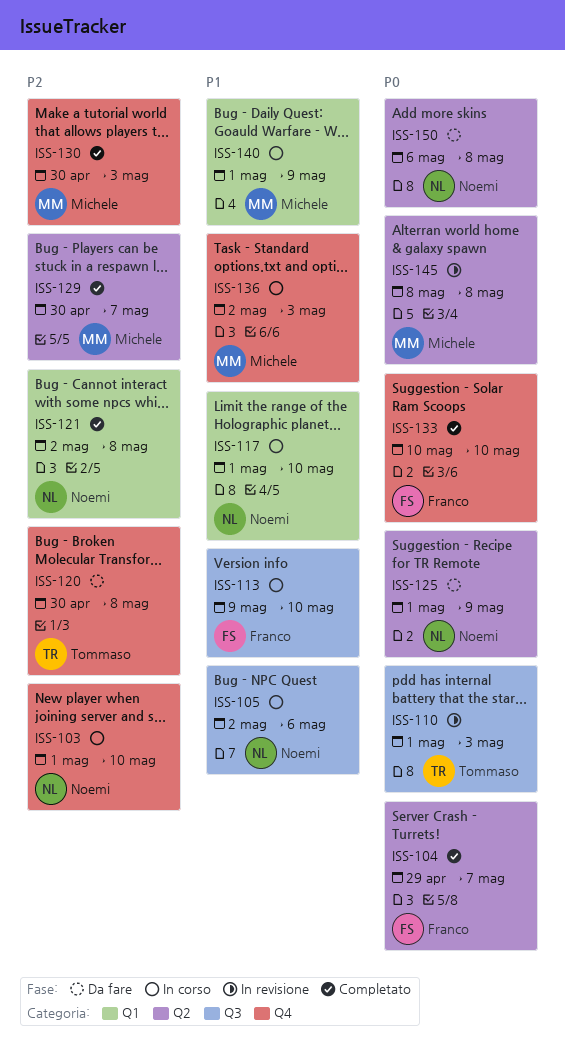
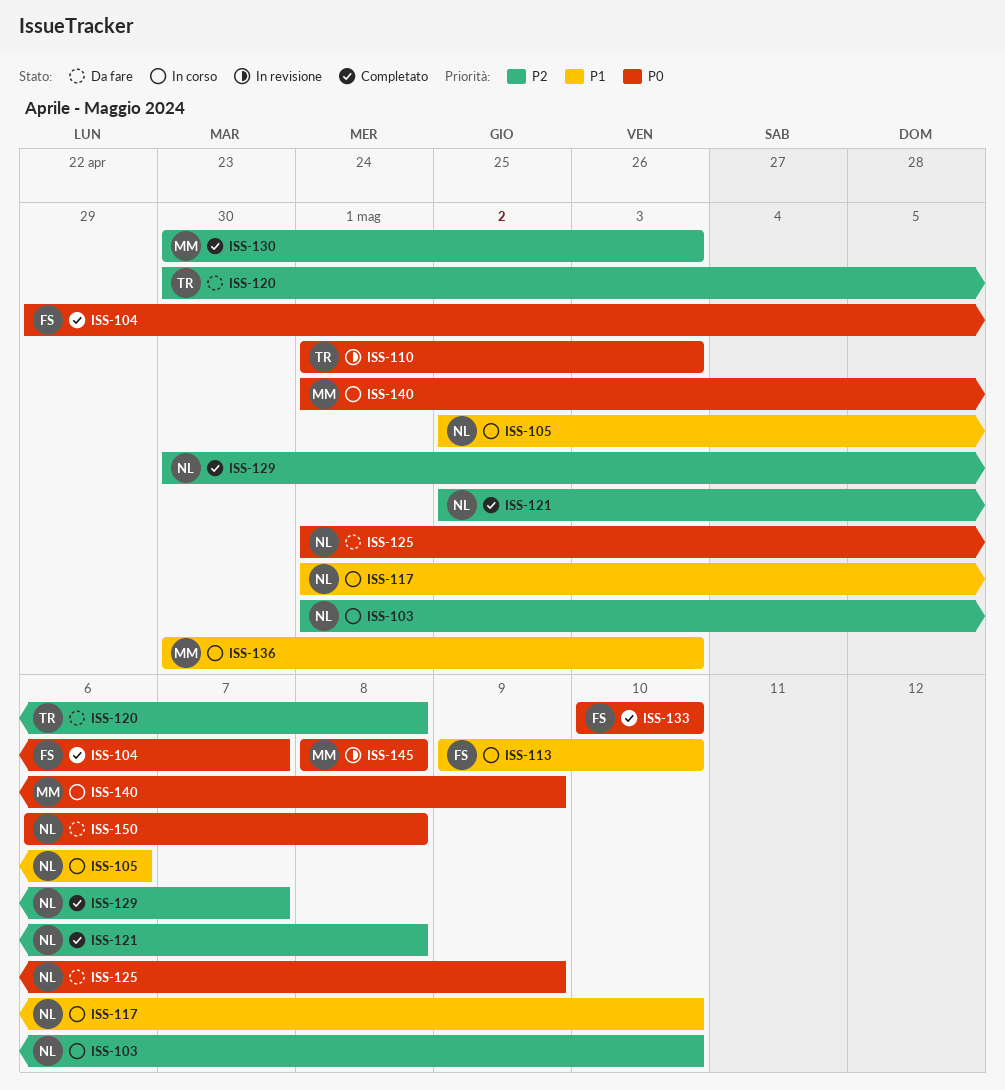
ISS-129, owner: Michele -> Noemi
ISS-136, start: May 2 -> Apr 30
ISS-140, priority: P1 -> P0

